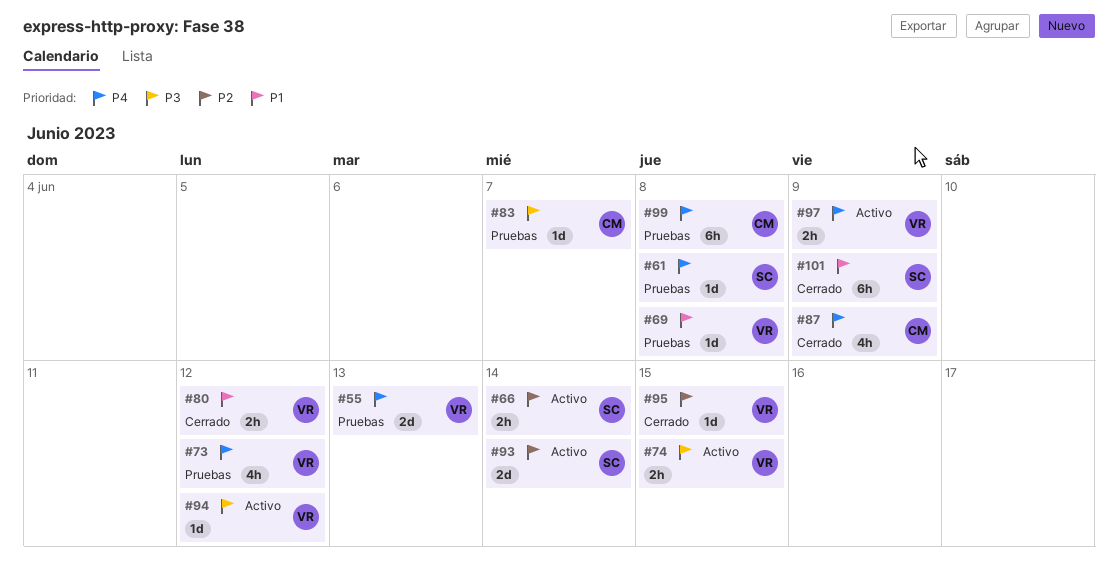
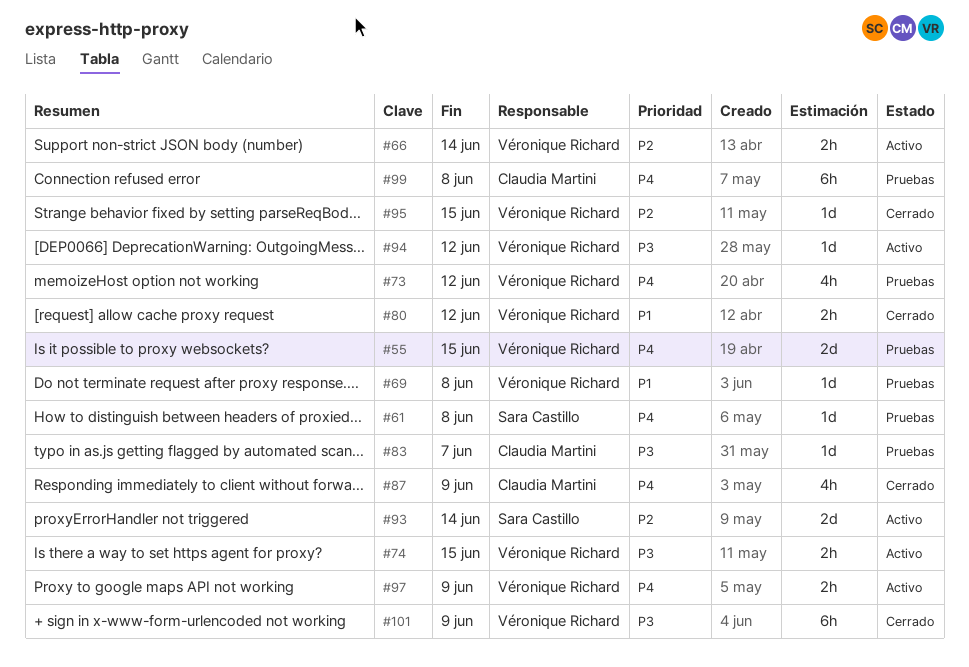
#55, due: Jun 13 -> Jun 15
#66, owner: Sara Castillo -> Véronique Richard
#101, owner: Sara Castillo -> Véronique Richard
#101, priority: P1 -> P3

